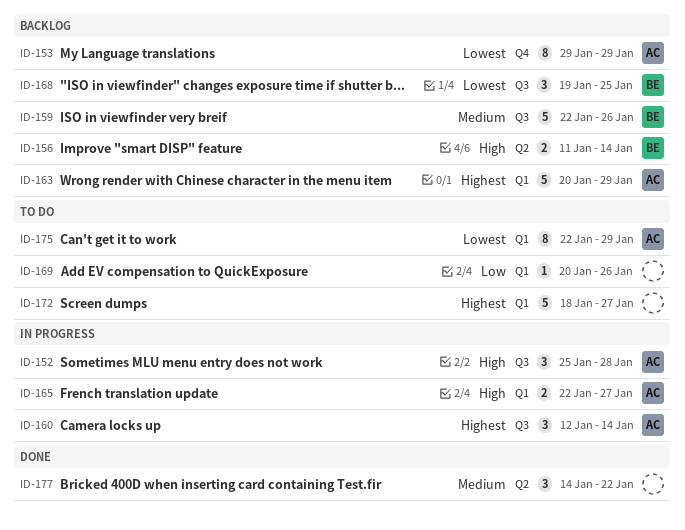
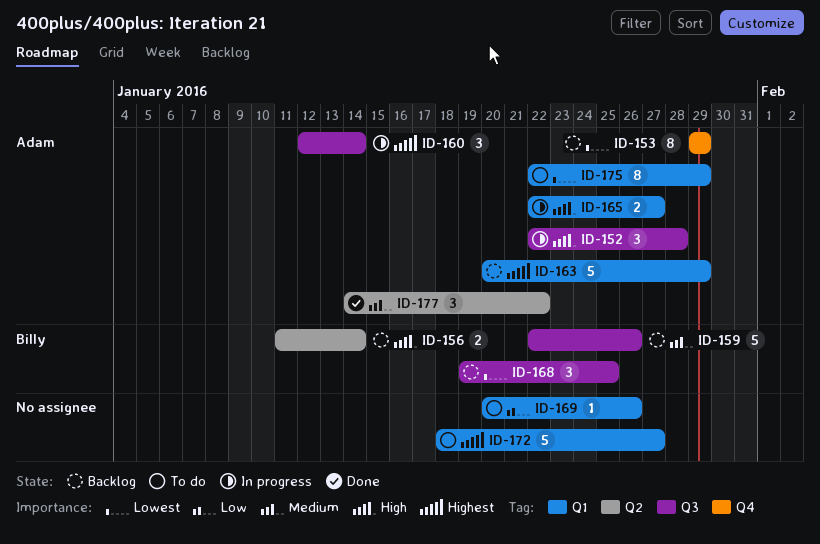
ID-152, start: Jan 25 -> Jan 22
ID-177, owner: none -> Adam

